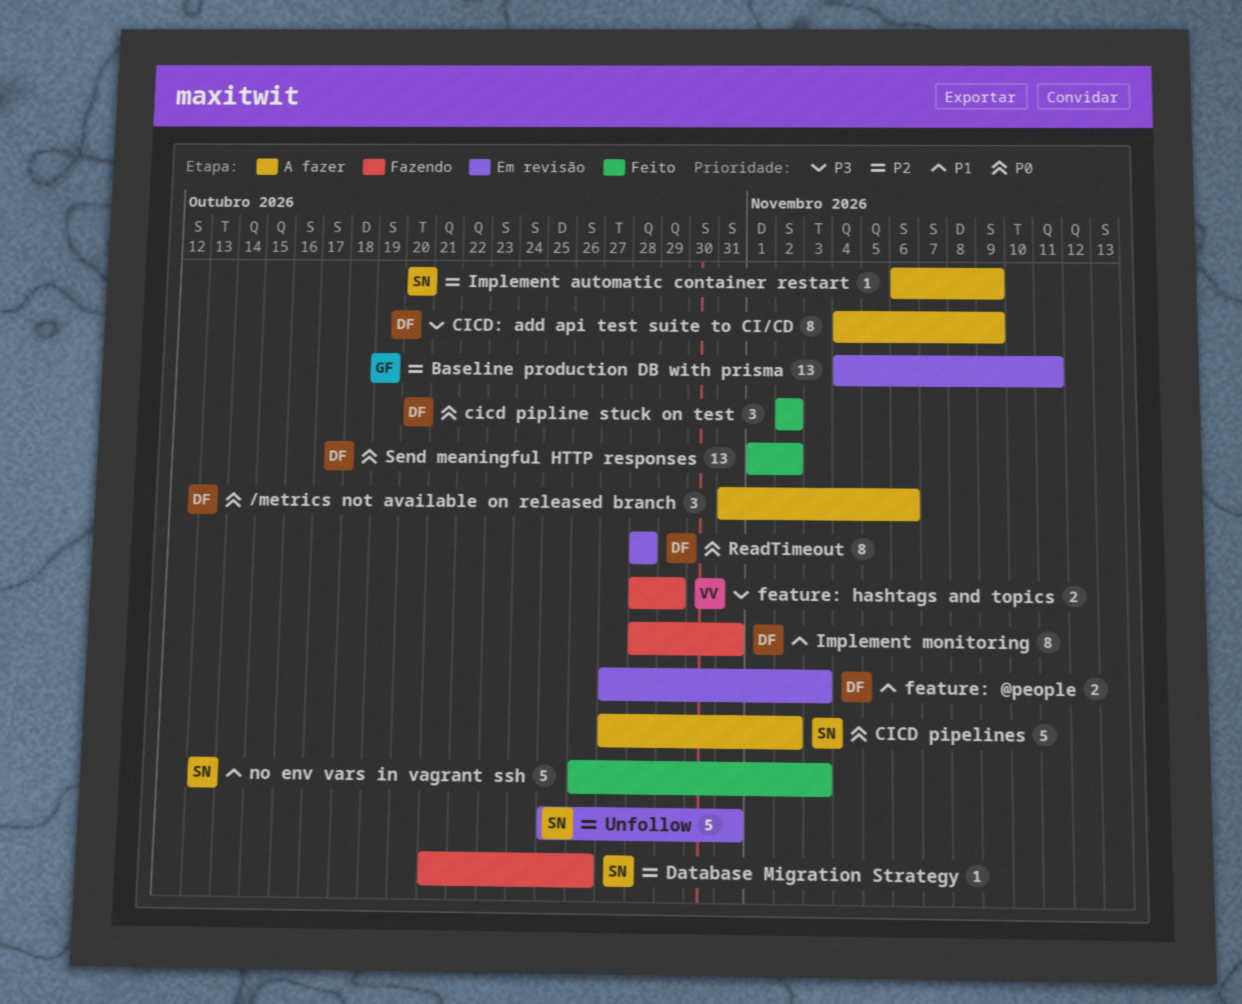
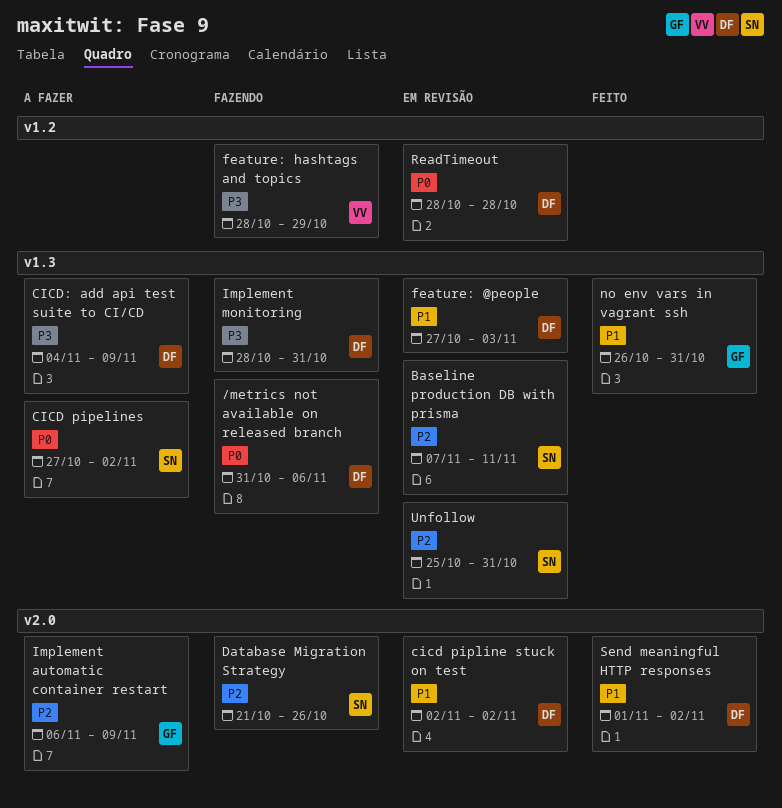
/metrics not available on released branch, status: A fazer -> Fazendo
Baseline production DB with prisma, owner: GF -> SN
Baseline production DB with prisma, start: Nov 4 -> Nov 7
cicd pipline stuck on test, status: Feito -> Em revisão
cicd pipline stuck on test, priority: P0 -> P1
Implement automatic container restart, owner: SN -> GF
Implement monitoring, priority: P1 -> P3
no env vars in vagrant ssh, owner: SN -> GF
no env vars in vagrant ssh, due: Nov 3 -> Oct 31
Send meaningful HTTP responses, priority: P0 -> P1

